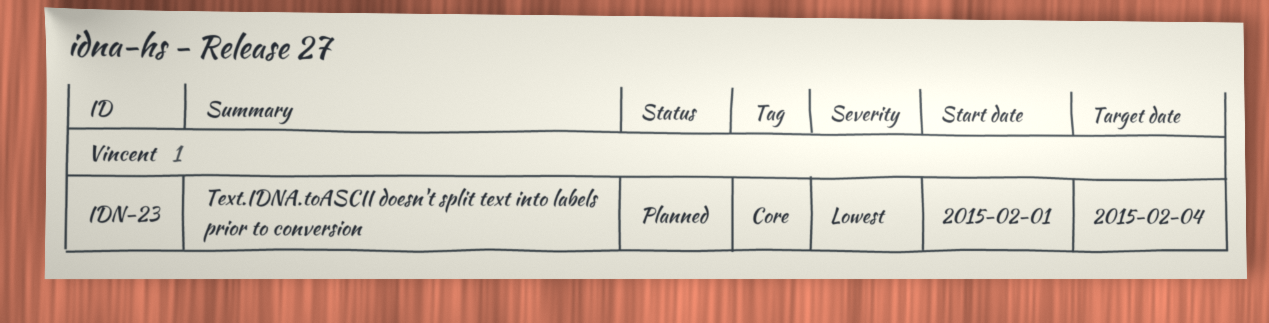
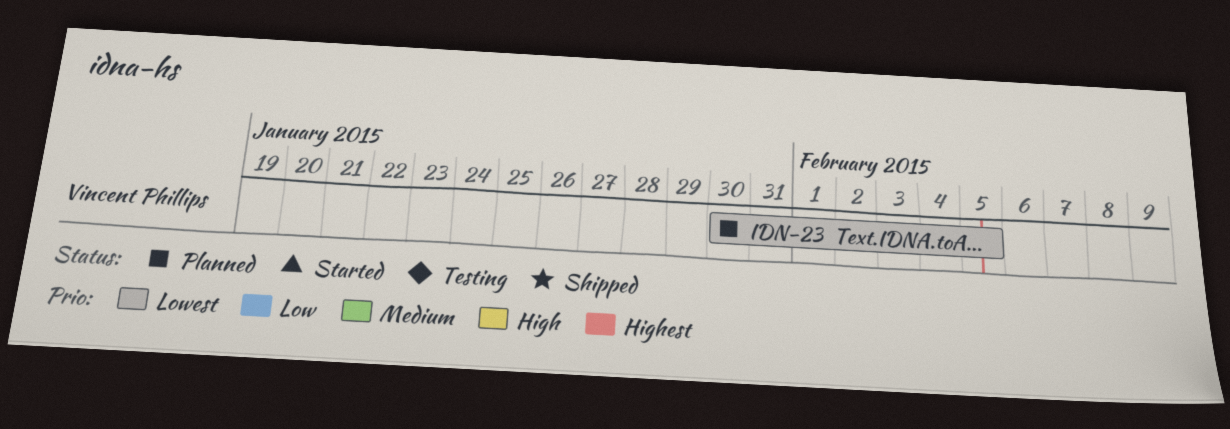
IDN-23, start: Feb 1 -> Jan 30
IDN-23, due: Feb 4 -> Feb 5

